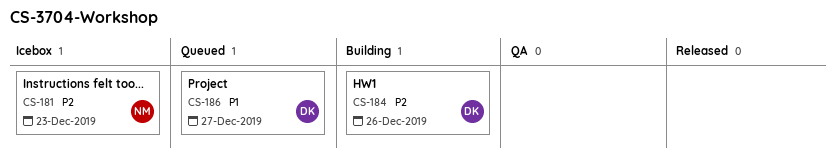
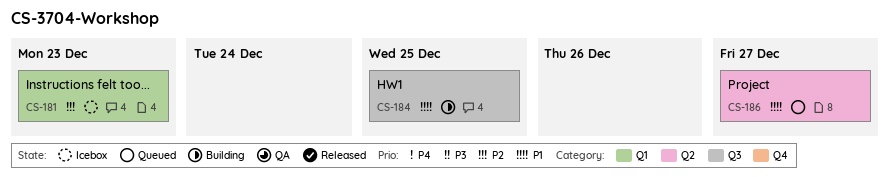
CS-184, priority: P2 -> P1
CS-184, due: Dec 26 -> Dec 25

